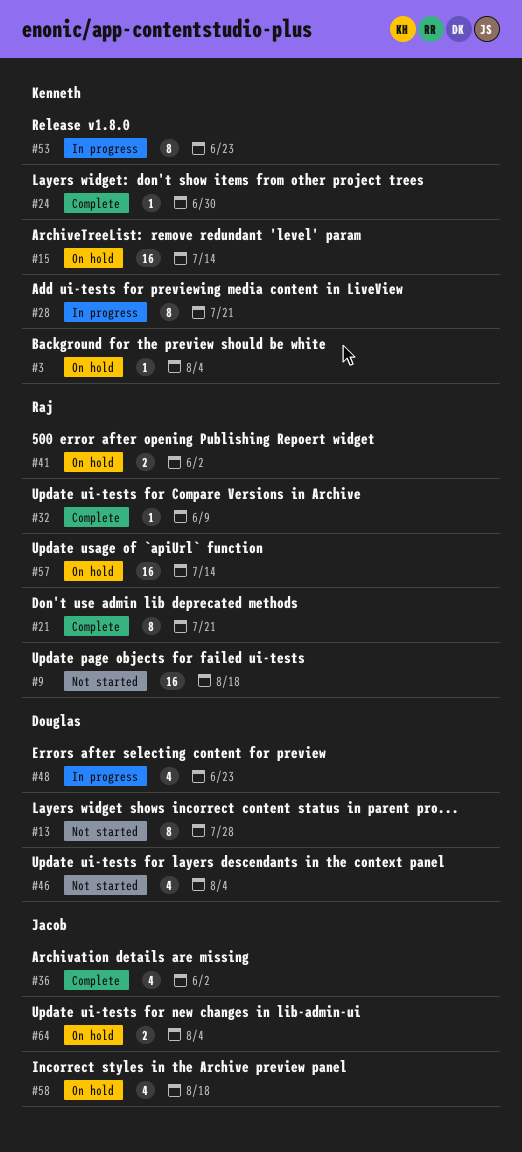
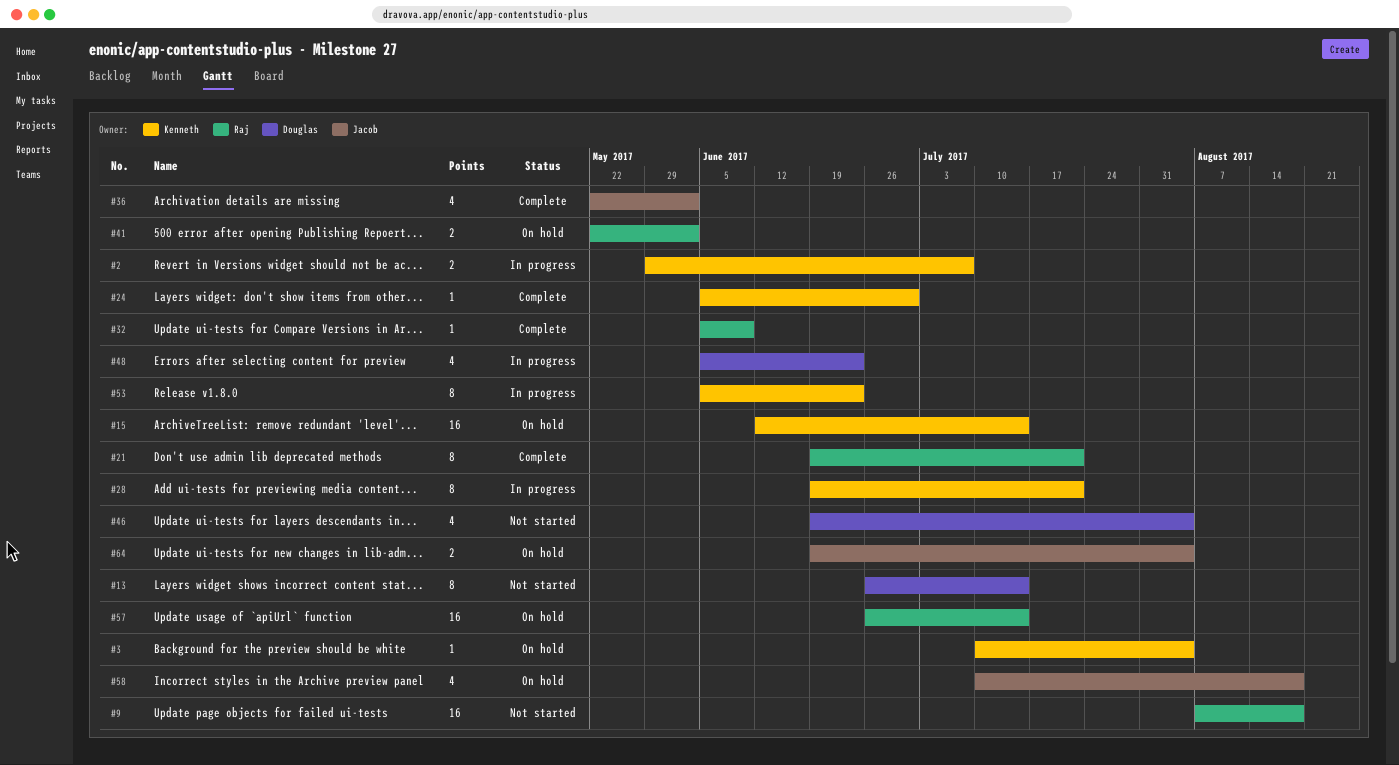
#2: none -> present
#13, due: Jul 28 -> Jul 14

